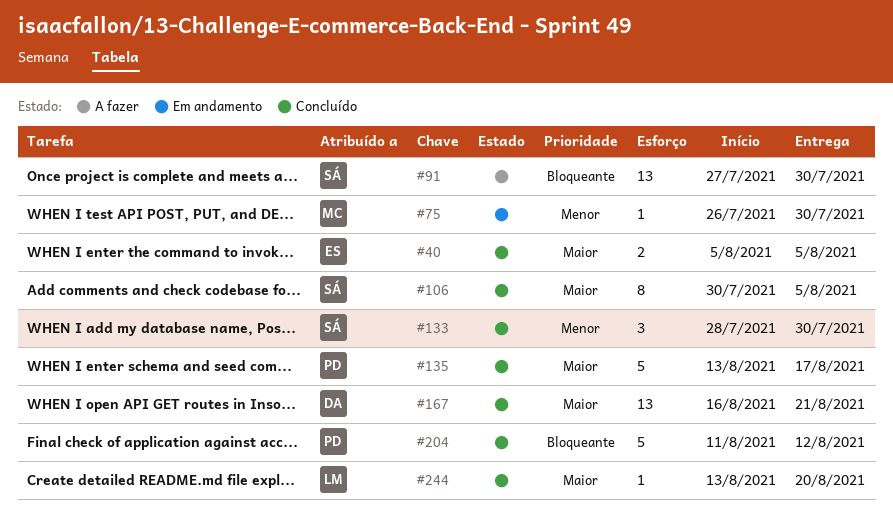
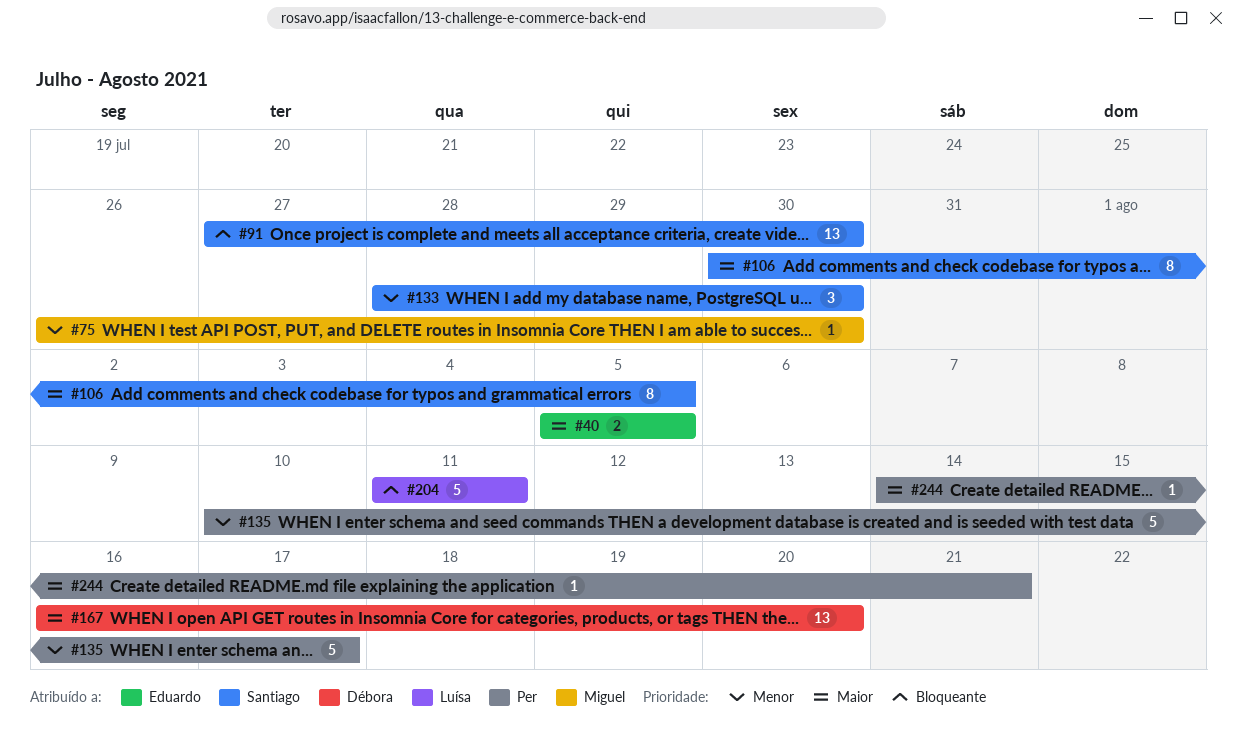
#135, priority: Maior -> Menor
#135, start: Aug 13 -> Aug 10
#167, due: Aug 21 -> Aug 20
#204, owner: Per -> Luísa
#204, due: Aug 12 -> Aug 11
#244, owner: Luísa -> Per
#244, start: Aug 13 -> Aug 14
#244, due: Aug 20 -> Aug 21

